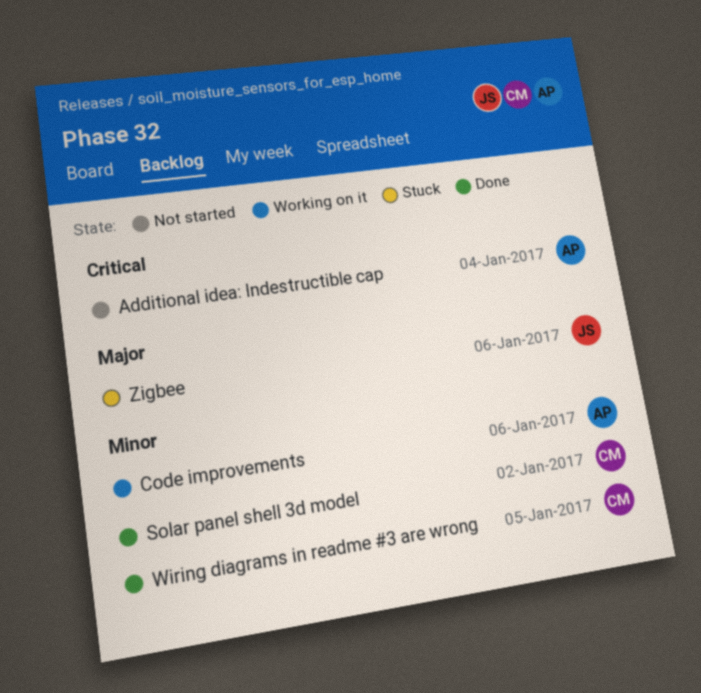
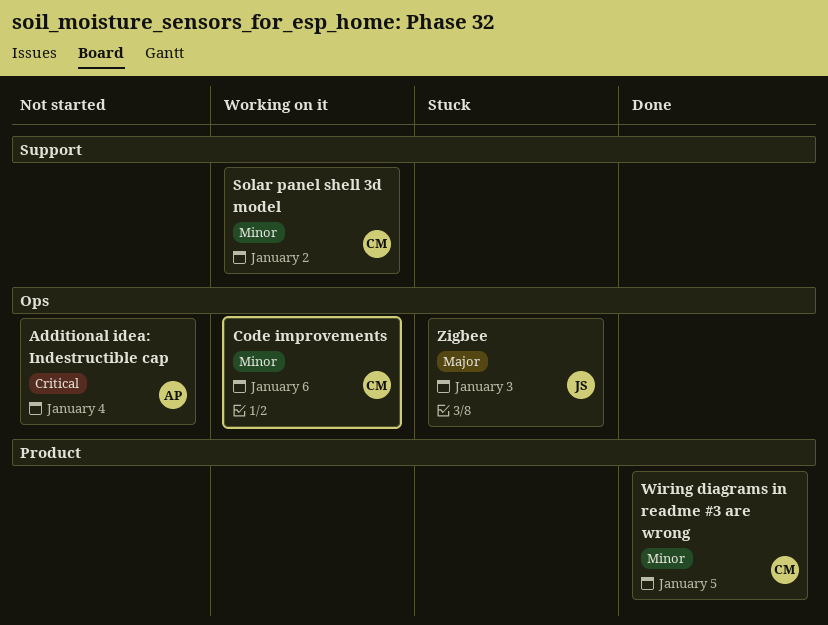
Code improvements, owner: AP -> CM
Solar panel shell 3d model, status: Done -> Working on it
Zigbee, due: Jan 6 -> Jan 3

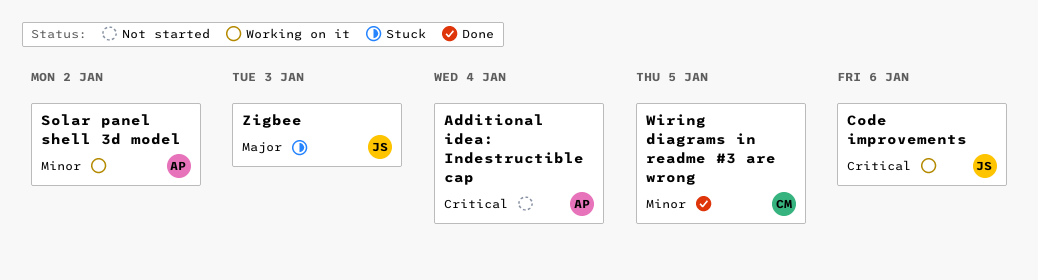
Code improvements, owner: CM -> JS
Code improvements, priority: Minor -> Critical
Solar panel shell 3d model, owner: CM -> AP

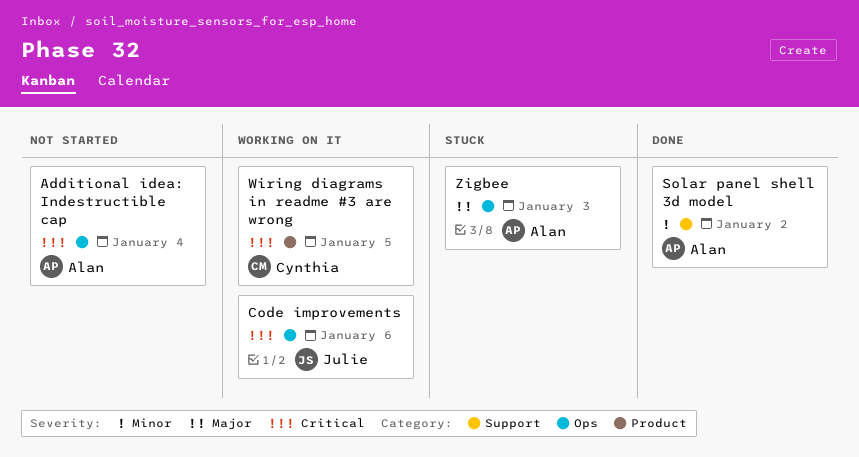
Solar panel shell 3d model, status: Working on it -> Done
Wiring diagrams in readme #3 are wrong, status: Done -> Working on it
Wiring diagrams in readme #3 are wrong, priority: Minor -> Critical
Zigbee, owner: Julie -> Alan

